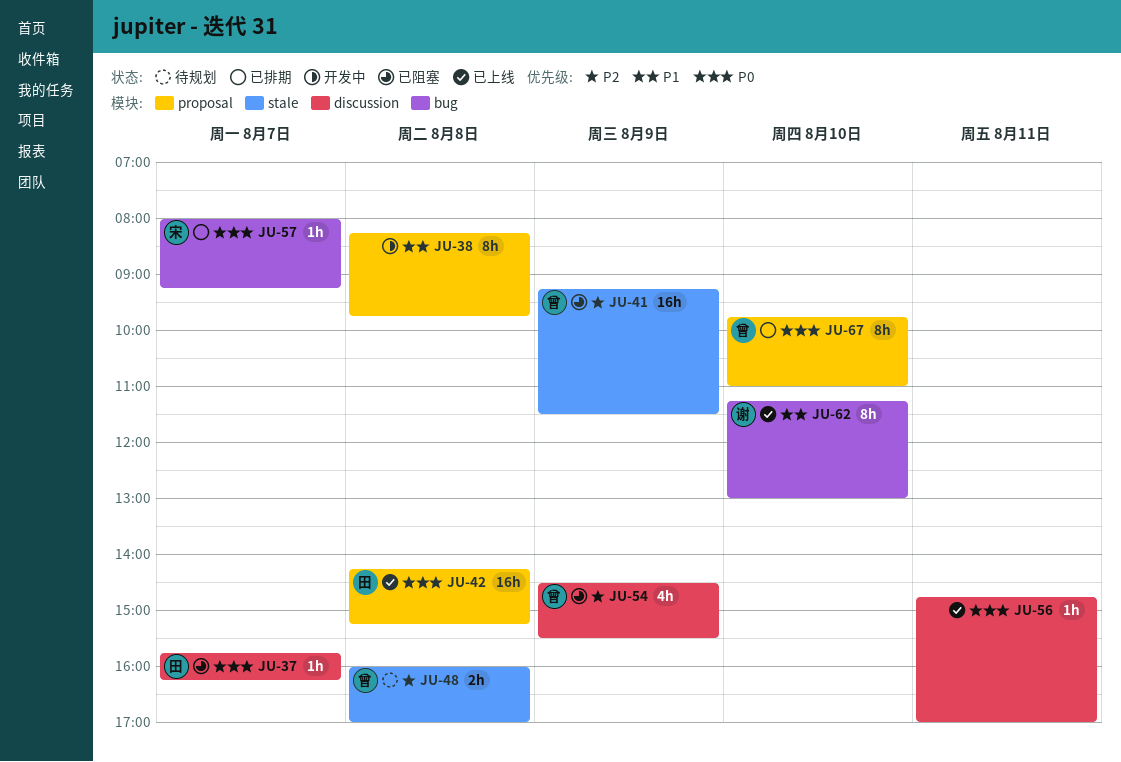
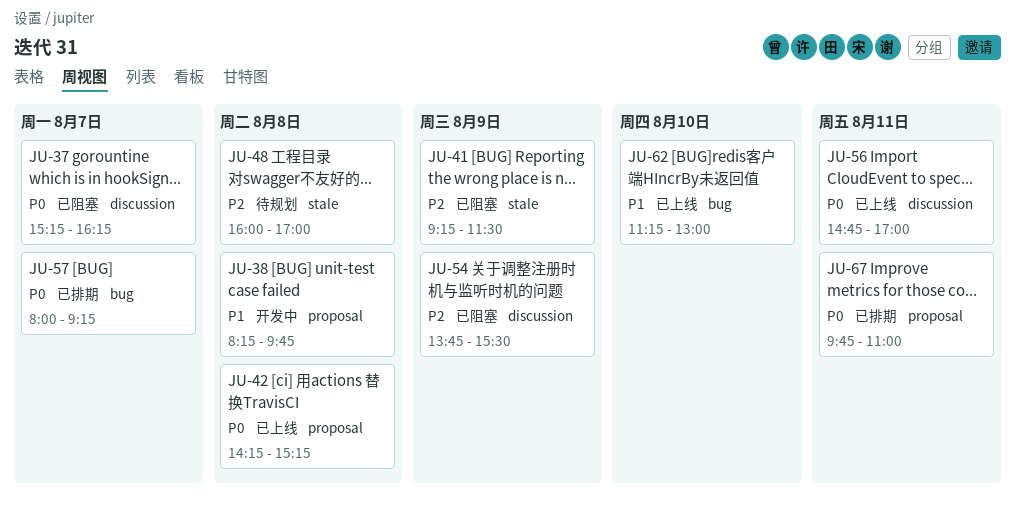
JU-37, begins: 15:45 -> 15:15
JU-54, begins: 14:30 -> 13:45
JU-67, day: Aug 10 -> Aug 11

